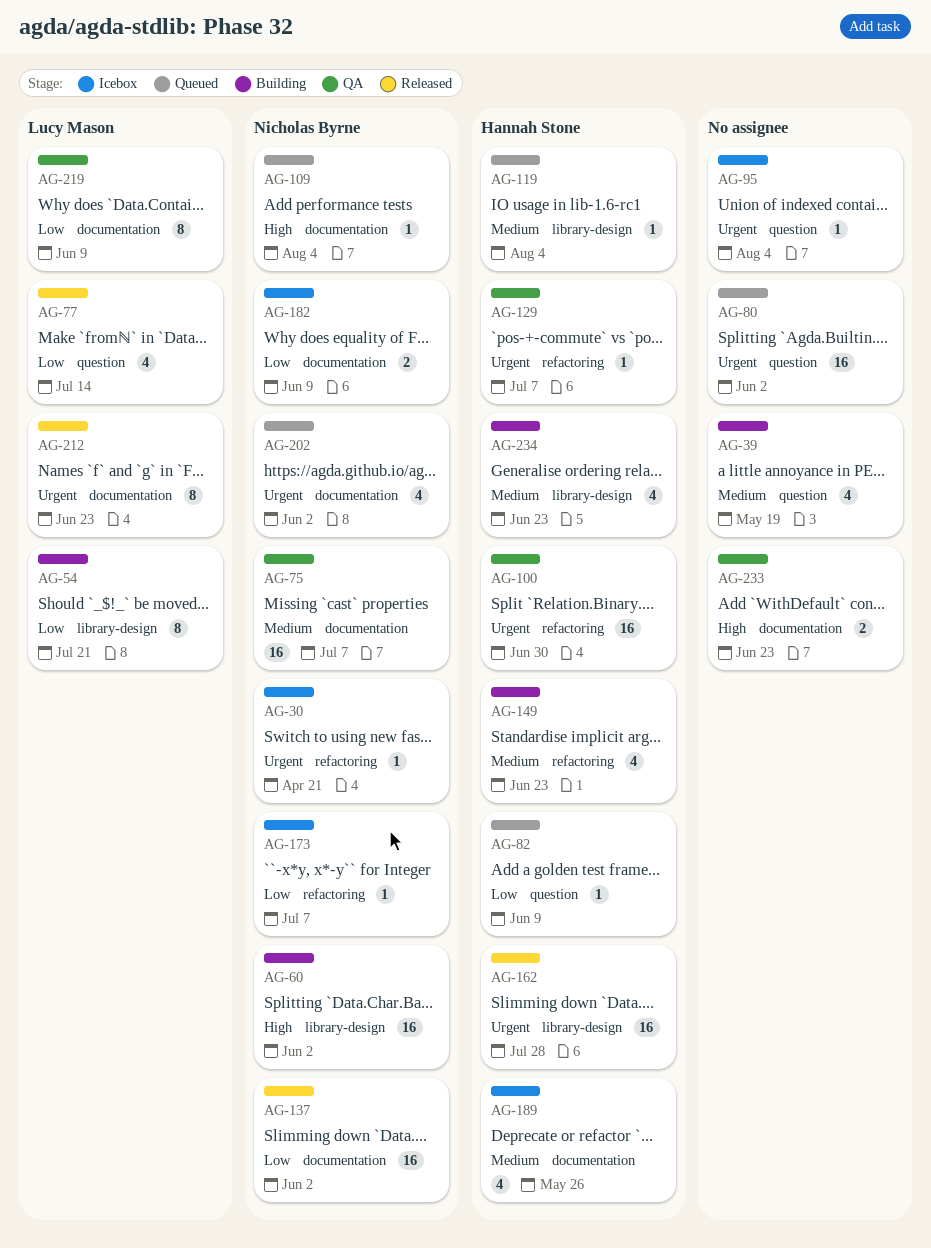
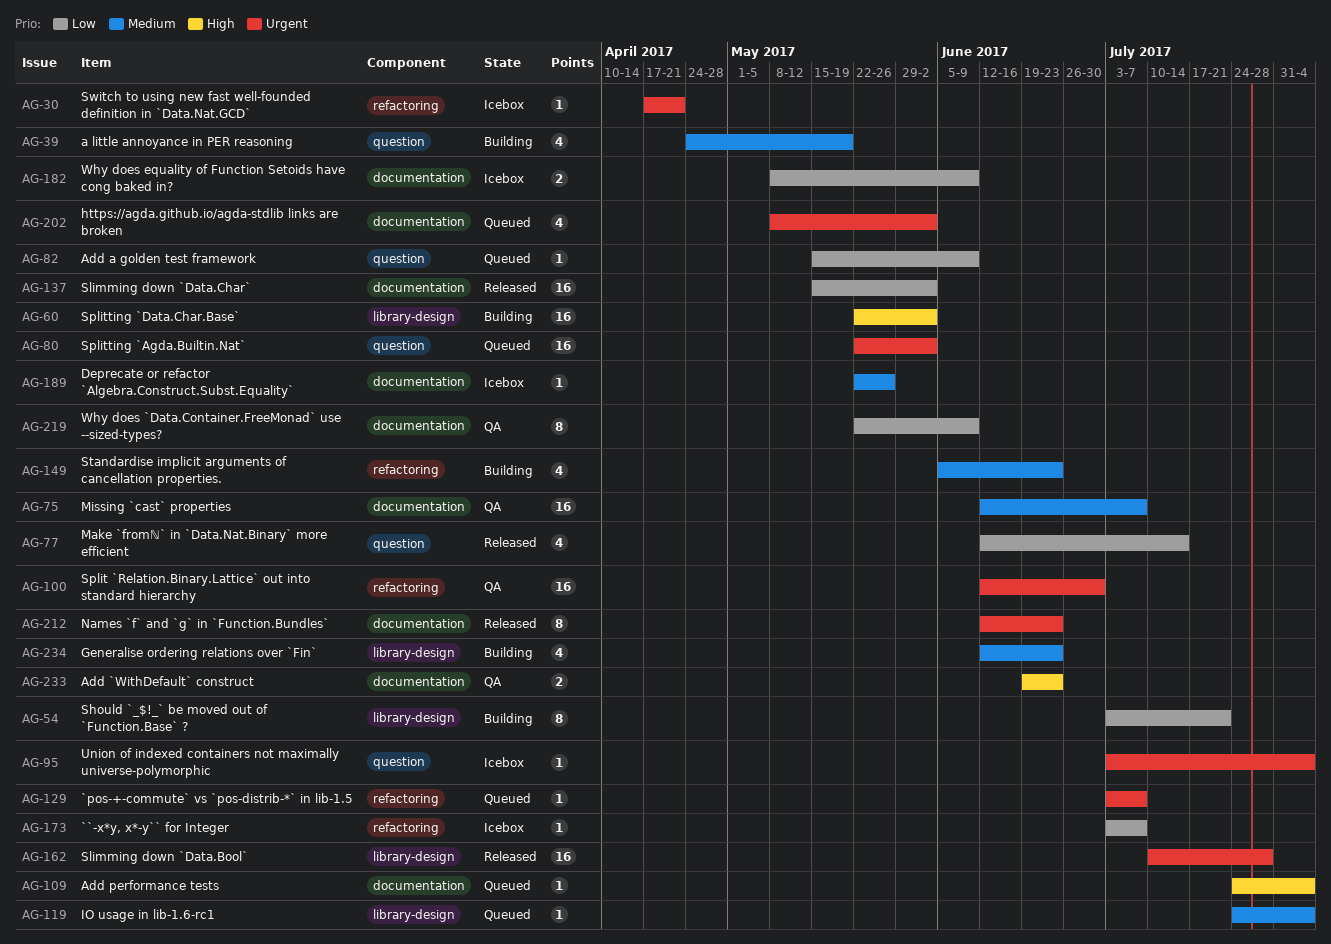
AG-129, status: QA -> Queued
AG-189, estimate: 4 -> 1

